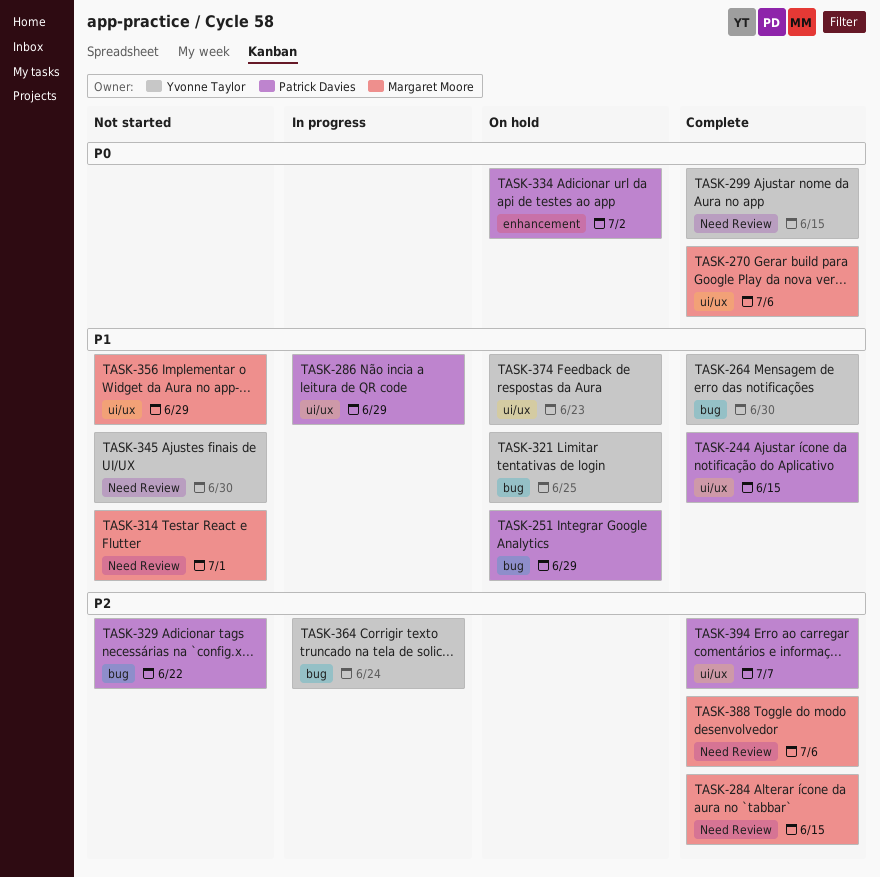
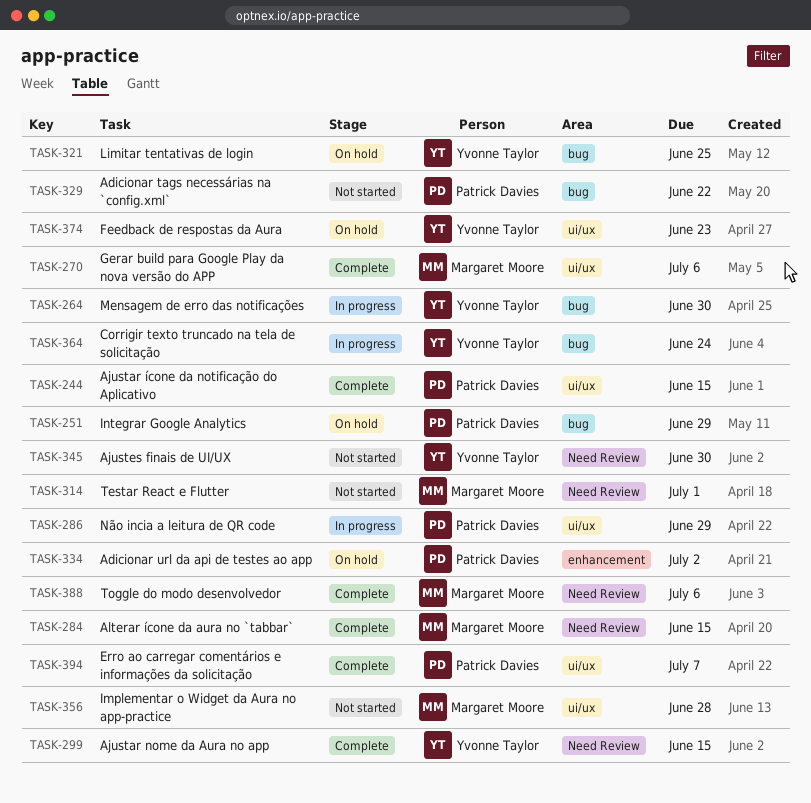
TASK-264, status: Complete -> In progress
TASK-356, due: Jun 29 -> Jun 28

